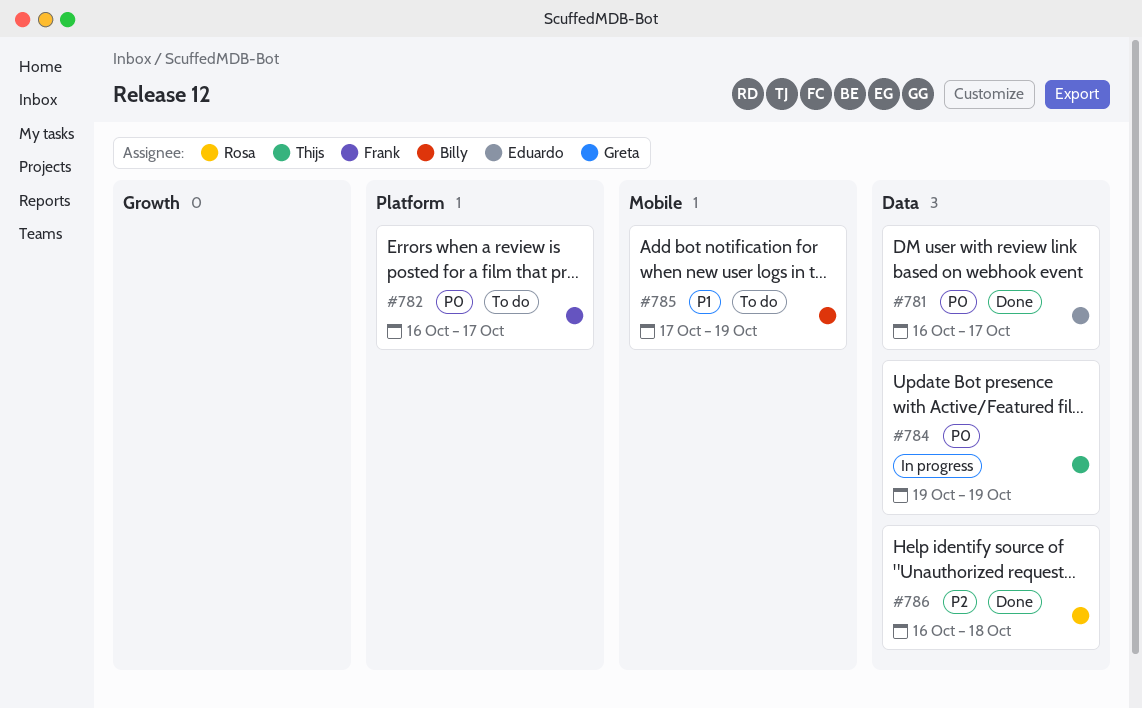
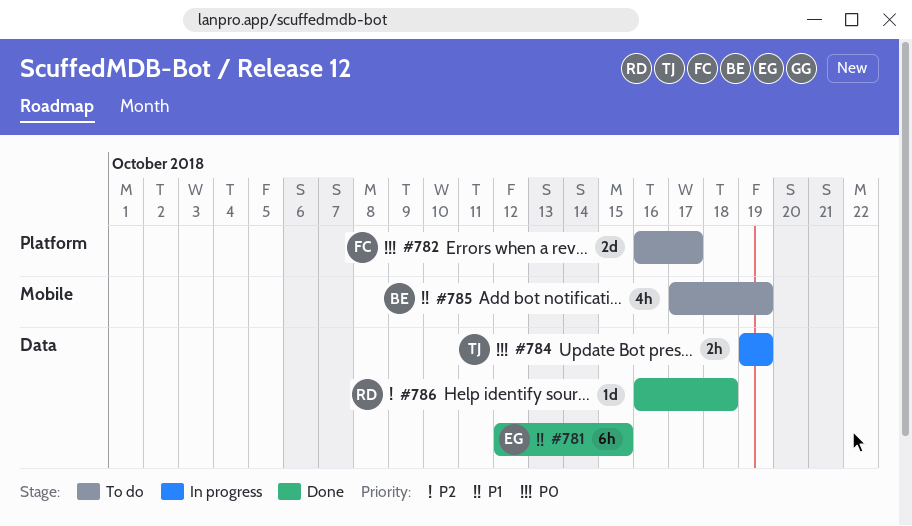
#781, priority: P0 -> P1
#781, start: Oct 16 -> Oct 12
#781, due: Oct 17 -> Oct 15

